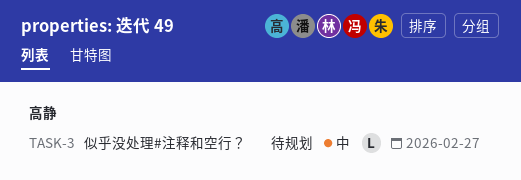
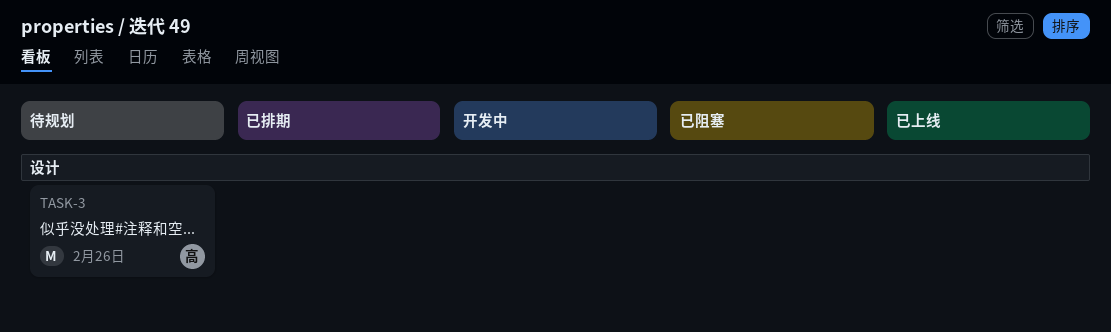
TASK-3, estimate: L -> M
TASK-3, due: Feb 27 -> Feb 26

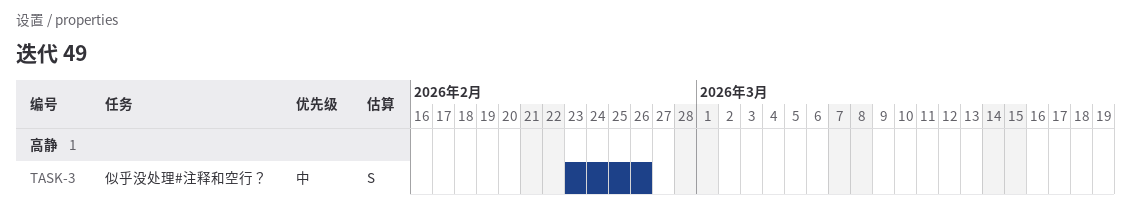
TASK-3, estimate: M -> S

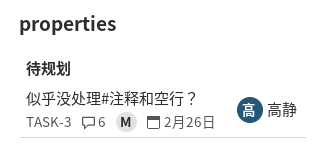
TASK-3, estimate: S -> M

